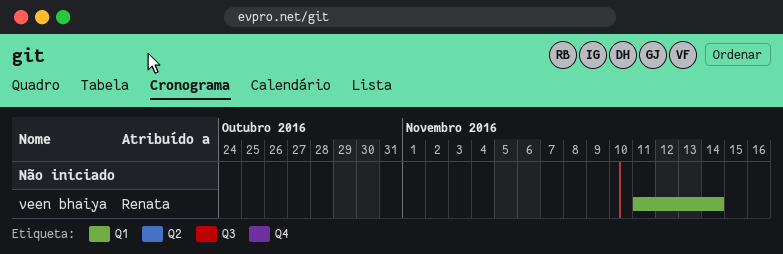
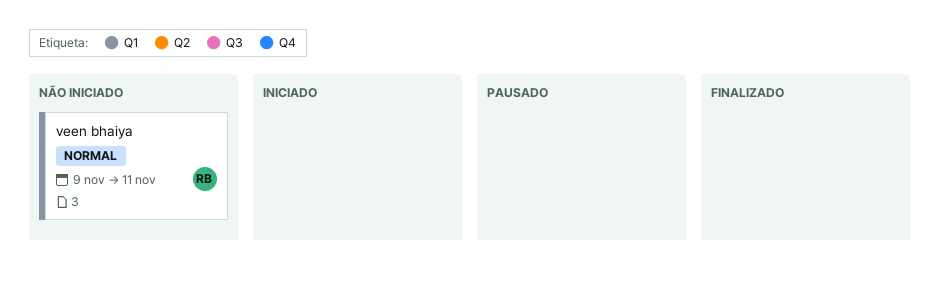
veen bhaiya, start: Nov 11 -> Nov 9
veen bhaiya, due: Nov 14 -> Nov 11

